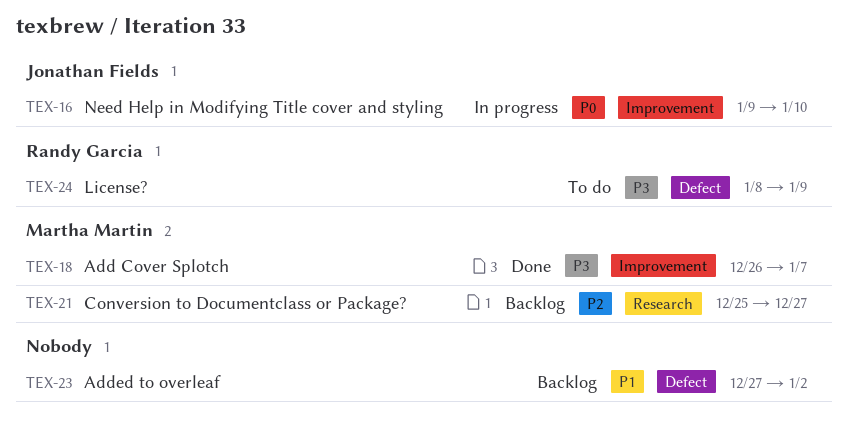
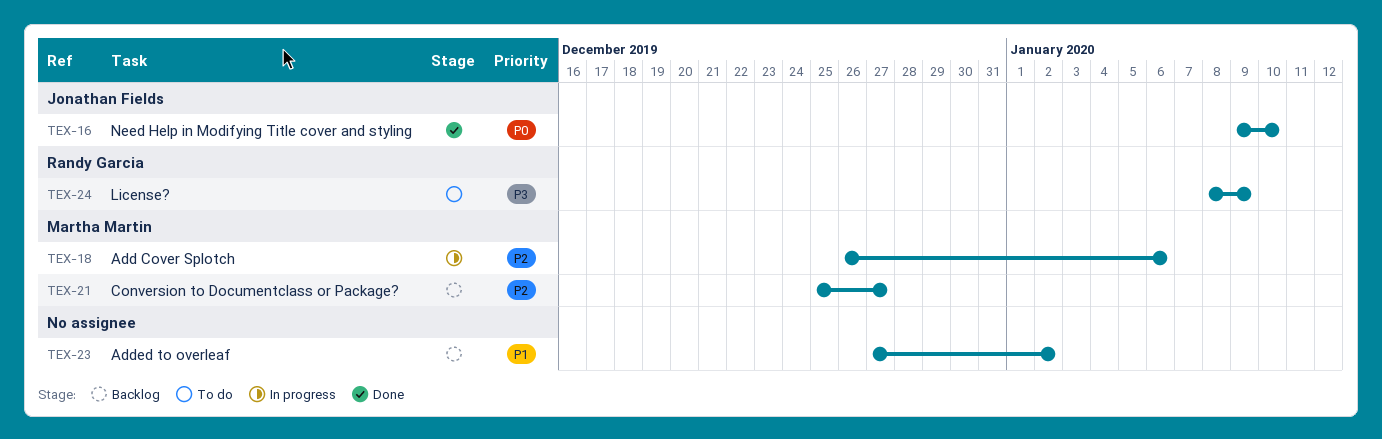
TEX-16, status: In progress -> Done
TEX-18, status: Done -> In progress
TEX-18, priority: P3 -> P2
TEX-18, due: Jan 7 -> Jan 6

